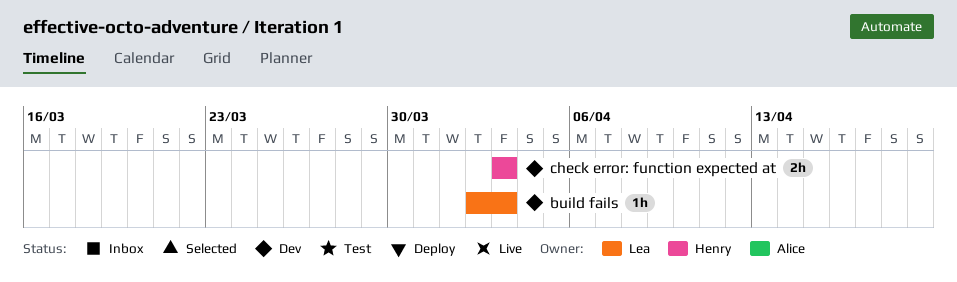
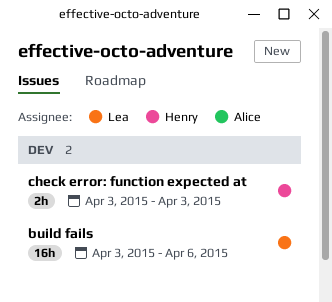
build fails, estimate: 1h -> 16h
build fails, start: Apr 2 -> Apr 3
build fails, due: Apr 3 -> Apr 6

